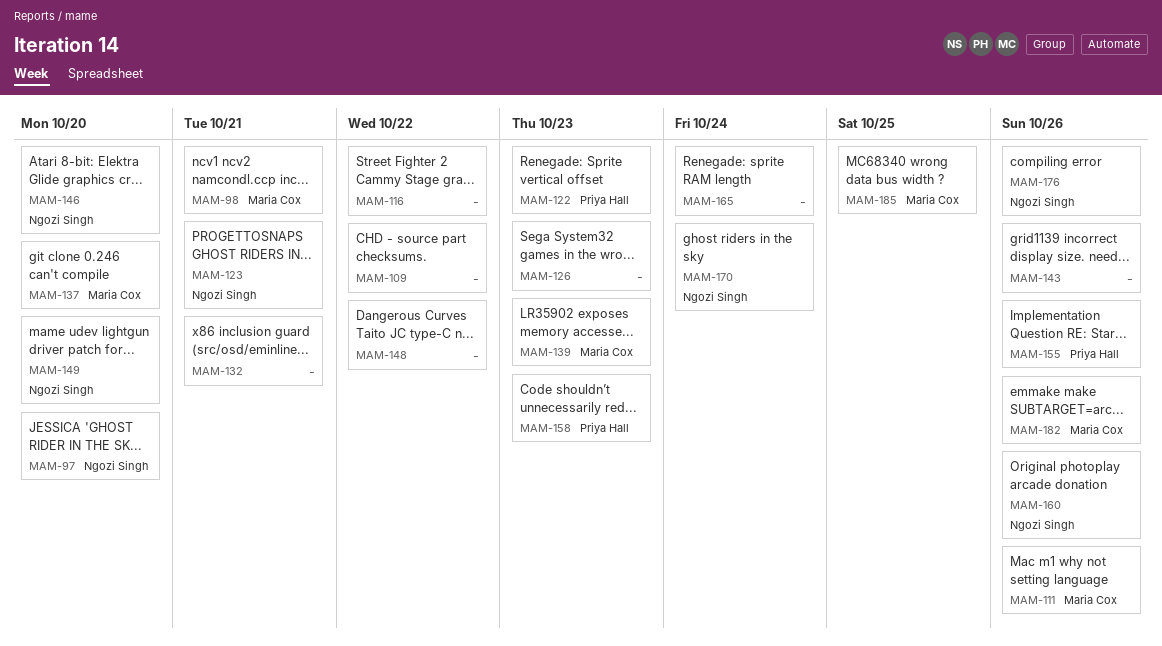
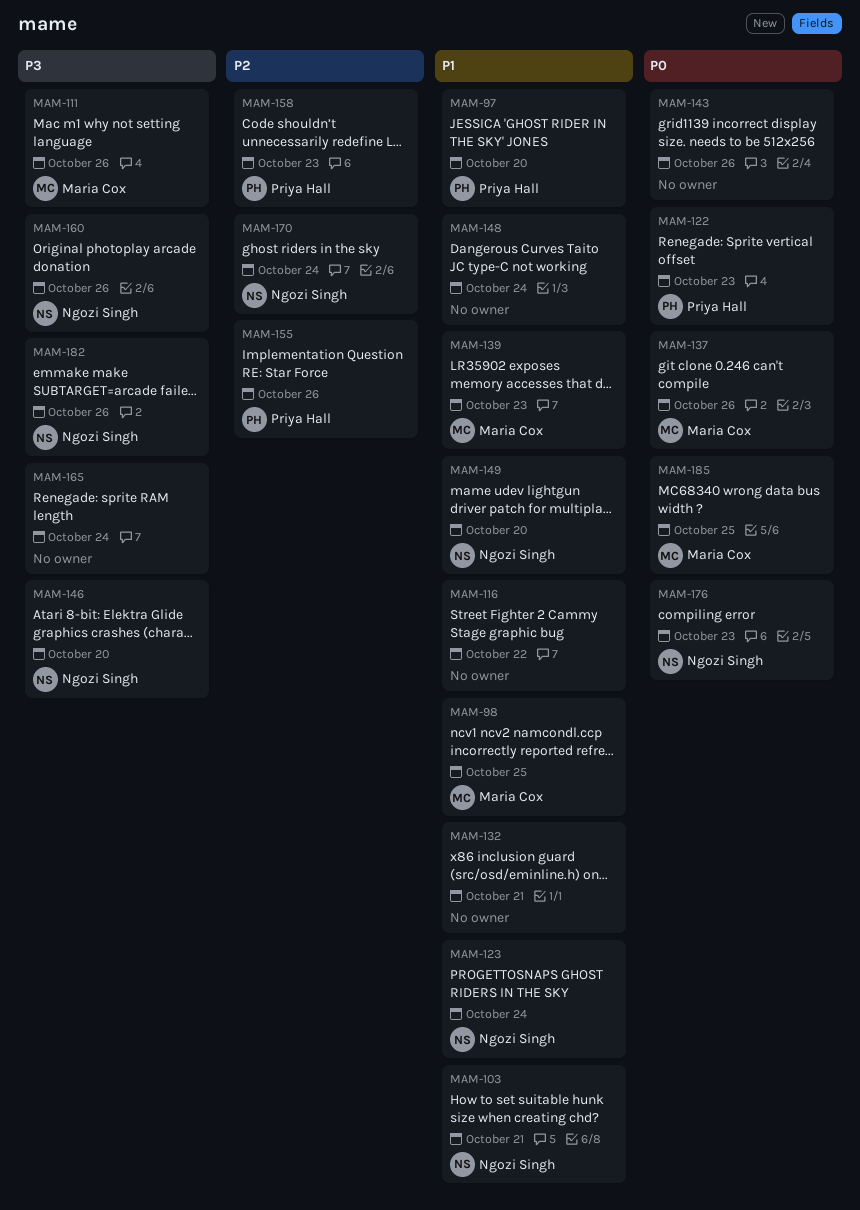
MAM-97, owner: Ngozi Singh -> Priya Hall
MAM-98, due: Oct 21 -> Oct 25
MAM-103: none -> present
MAM-109: present -> none
MAM-123, due: Oct 21 -> Oct 24
MAM-126: present -> none
MAM-137, due: Oct 20 -> Oct 26
MAM-148, due: Oct 22 -> Oct 24
MAM-176, due: Oct 26 -> Oct 23
MAM-182, owner: Maria Cox -> Ngozi Singh

